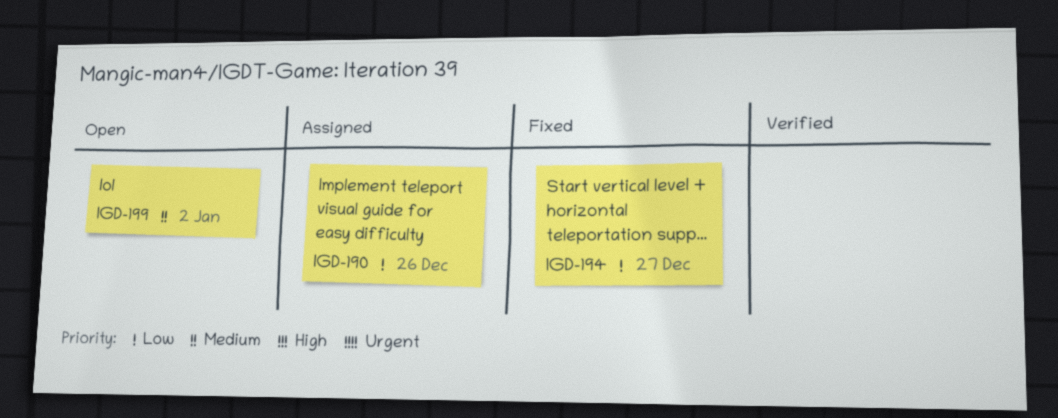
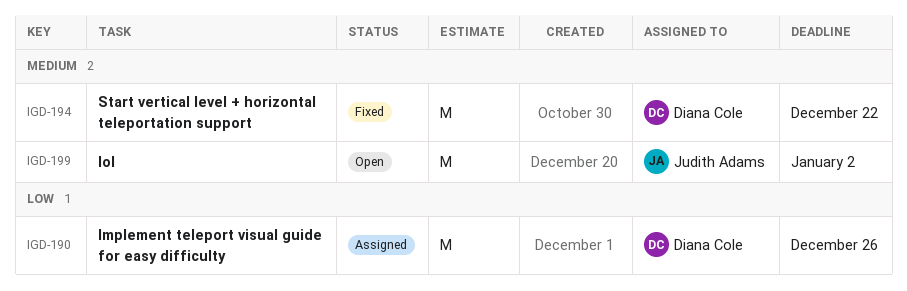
IGD-194, priority: Low -> Medium
IGD-194, due: Dec 27 -> Dec 22

